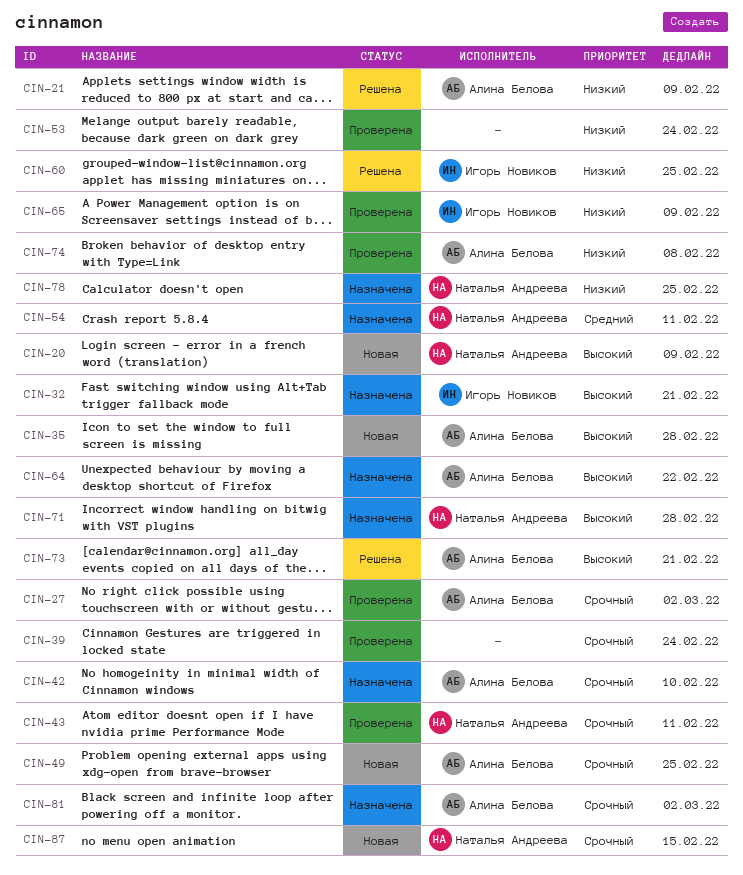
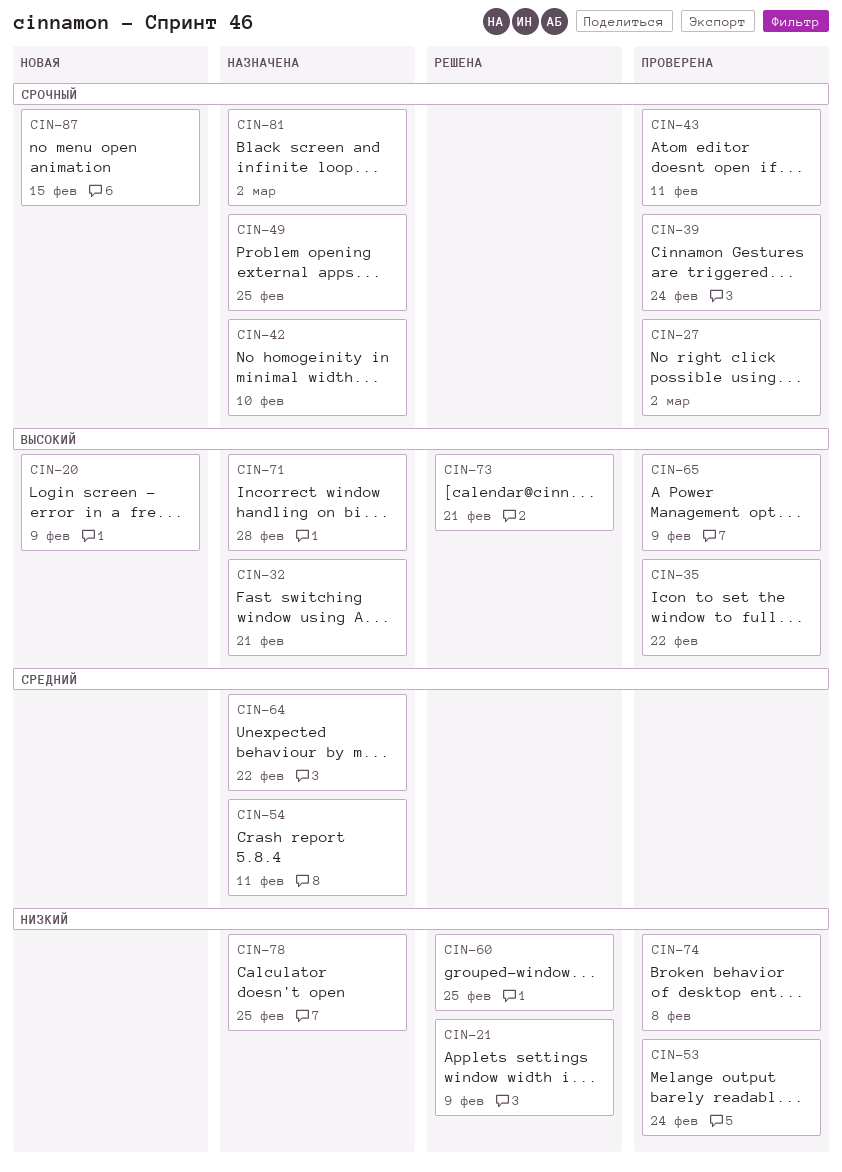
CIN-35, status: Новая -> Проверена
CIN-35, due: Feb 28 -> Feb 22
CIN-49, status: Новая -> Назначена
CIN-64, priority: Высокий -> Средний
CIN-65, priority: Низкий -> Высокий

